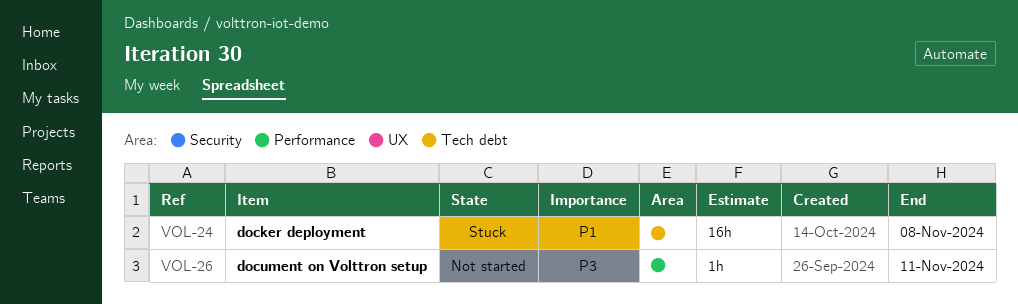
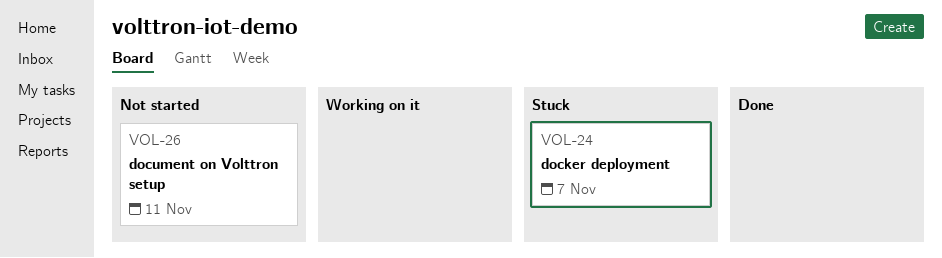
VOL-24, due: Nov 8 -> Nov 7

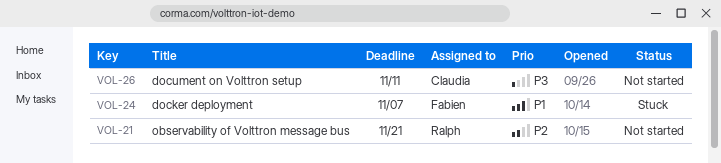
VOL-21: none -> present

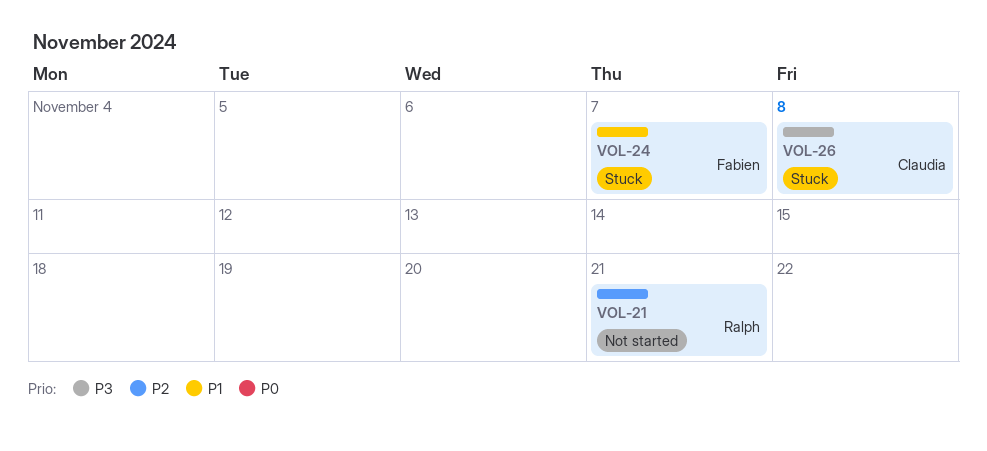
VOL-26, status: Not started -> Stuck
VOL-26, due: Nov 11 -> Nov 8

